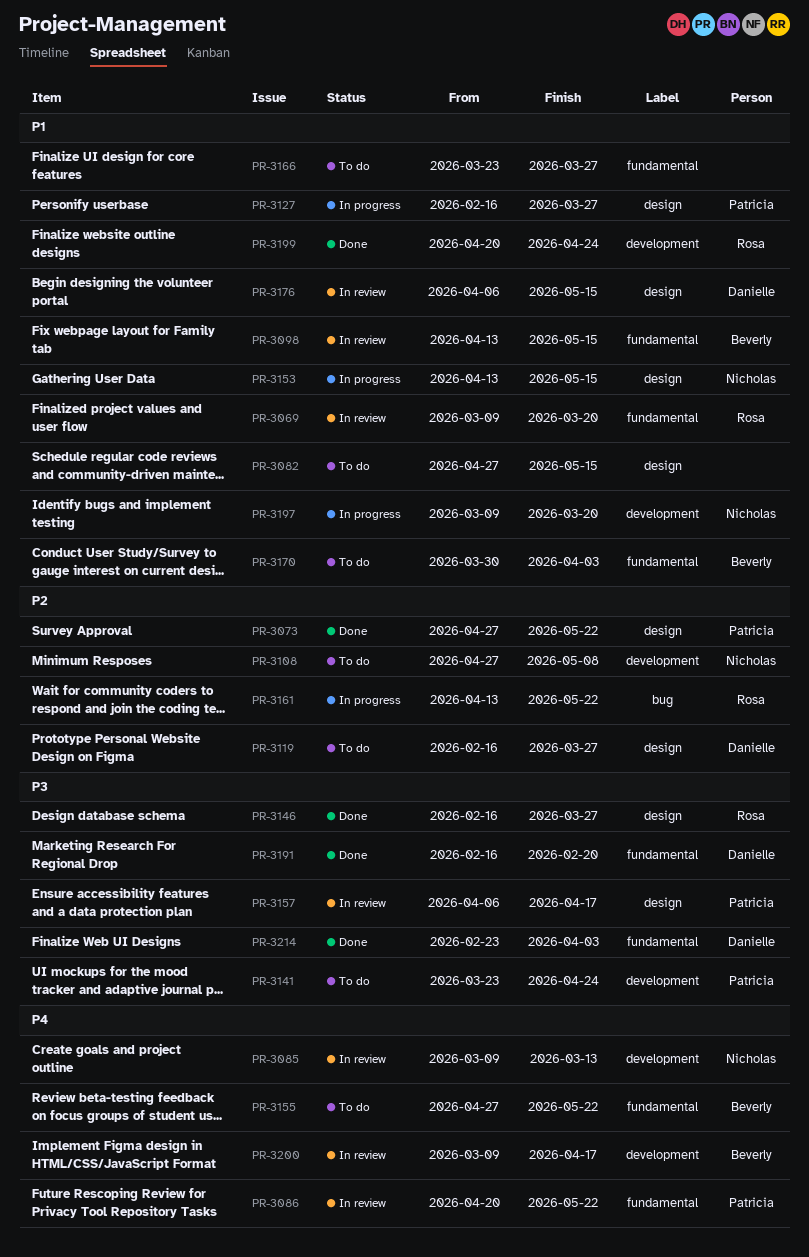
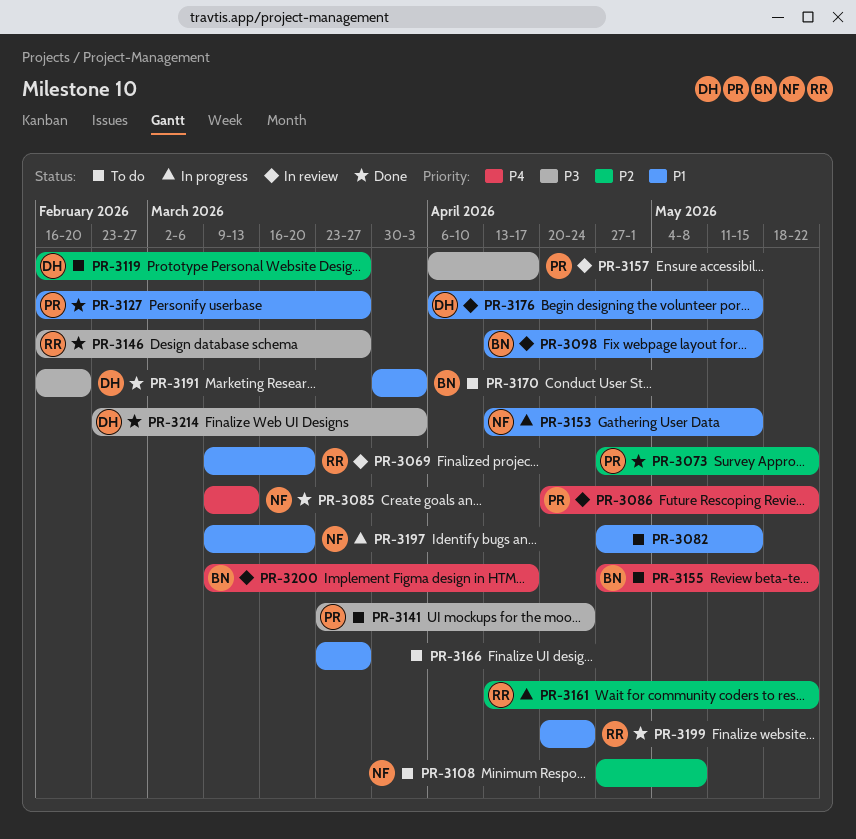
PR-3085, status: In review -> Done
PR-3127, status: In progress -> Done

